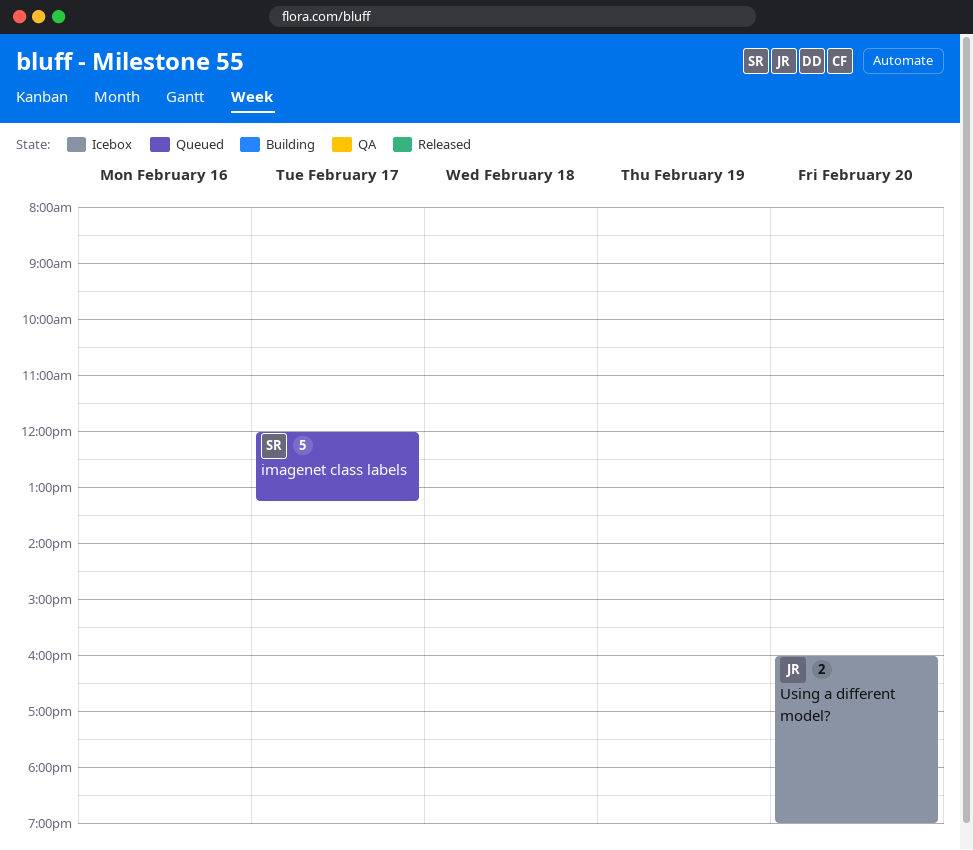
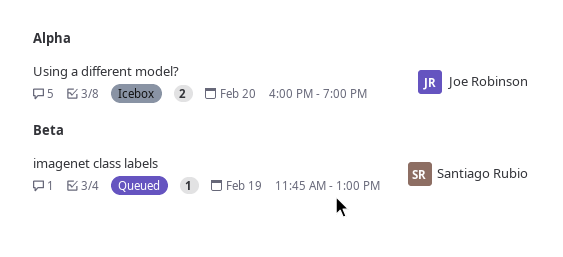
imagenet class labels, estimate: 5 -> 1
imagenet class labels, day: Feb 17 -> Feb 19
imagenet class labels, begins: 12:00 -> 11:45
imagenet class labels, ends: 13:15 -> 13:00

